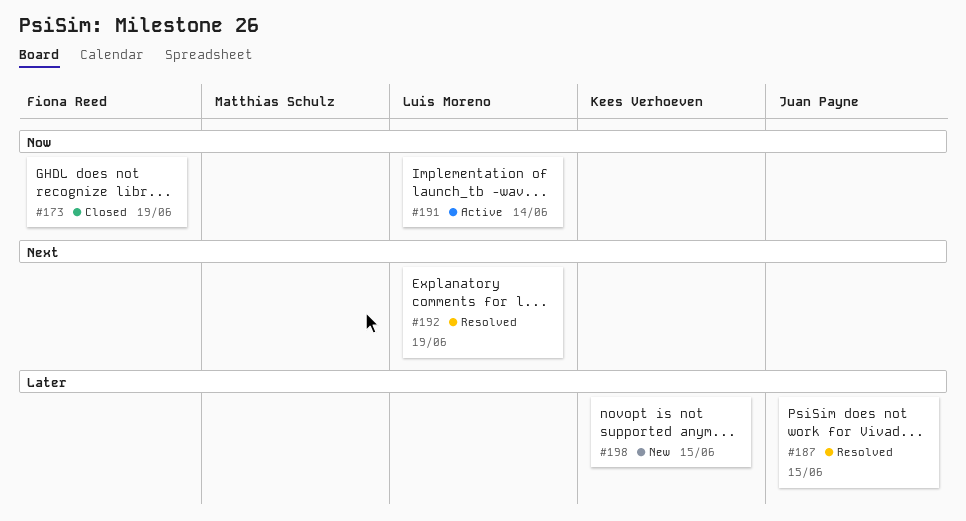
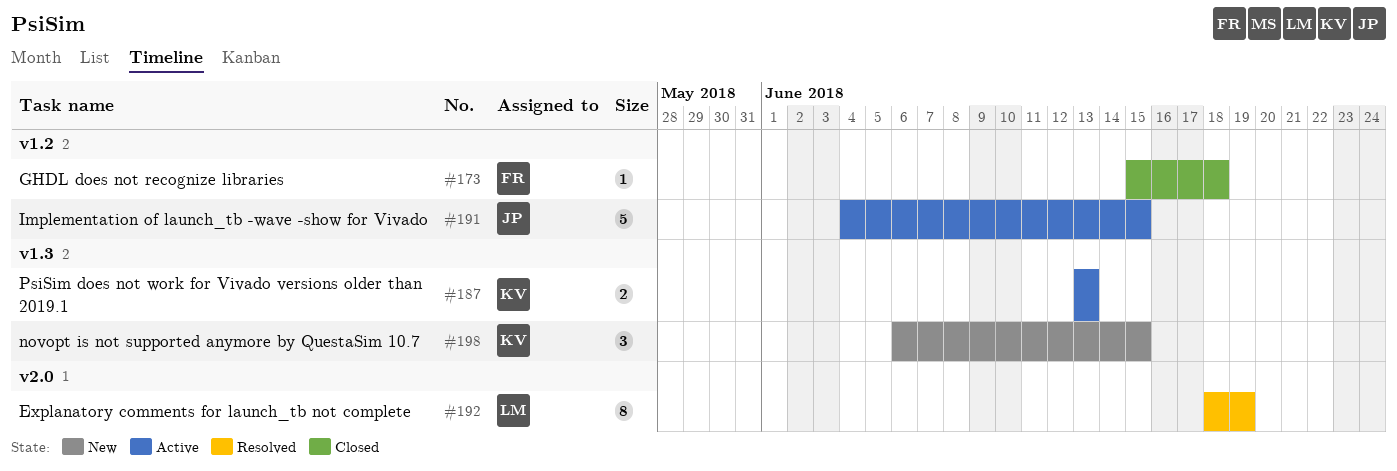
#173, due: Jun 19 -> Jun 18
#187, status: Resolved -> Active
#187, owner: Juan Payne -> Kees Verhoeven
#187, due: Jun 15 -> Jun 13
#191, owner: Luis Moreno -> Juan Payne
#191, due: Jun 14 -> Jun 15

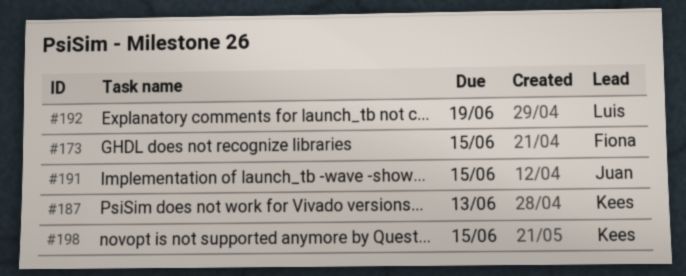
#173, due: Jun 18 -> Jun 15

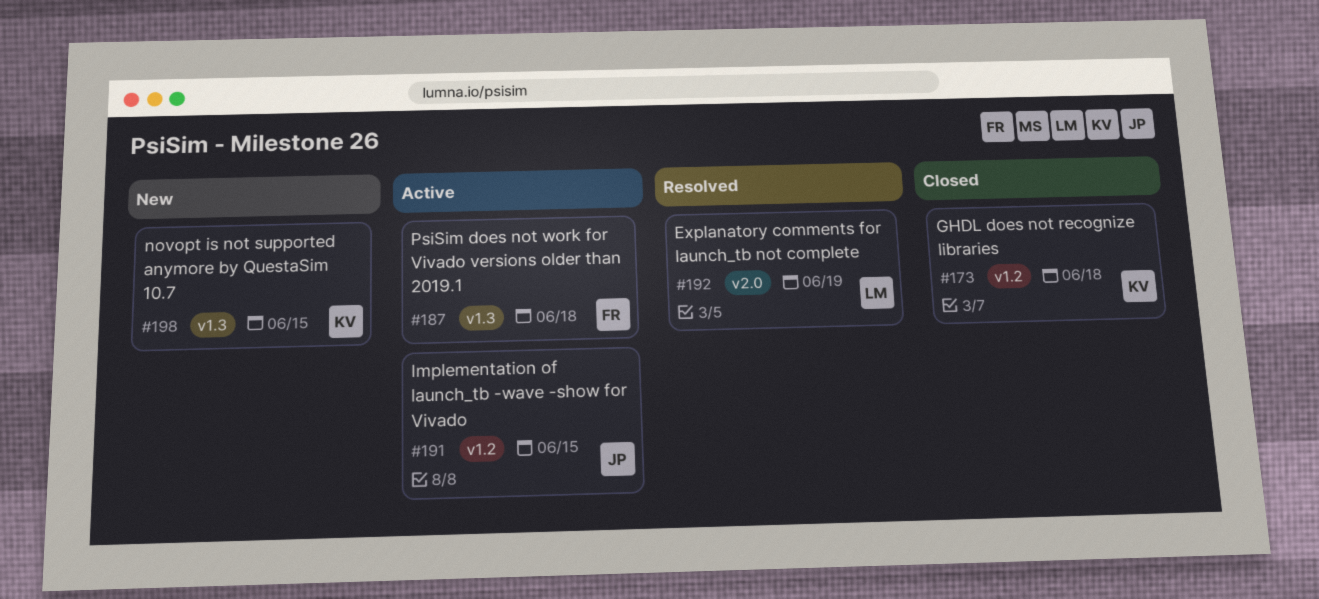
#173, owner: Fiona -> Kees
#173, due: Jun 15 -> Jun 18
#187, owner: Kees -> Fiona
#187, due: Jun 13 -> Jun 18

